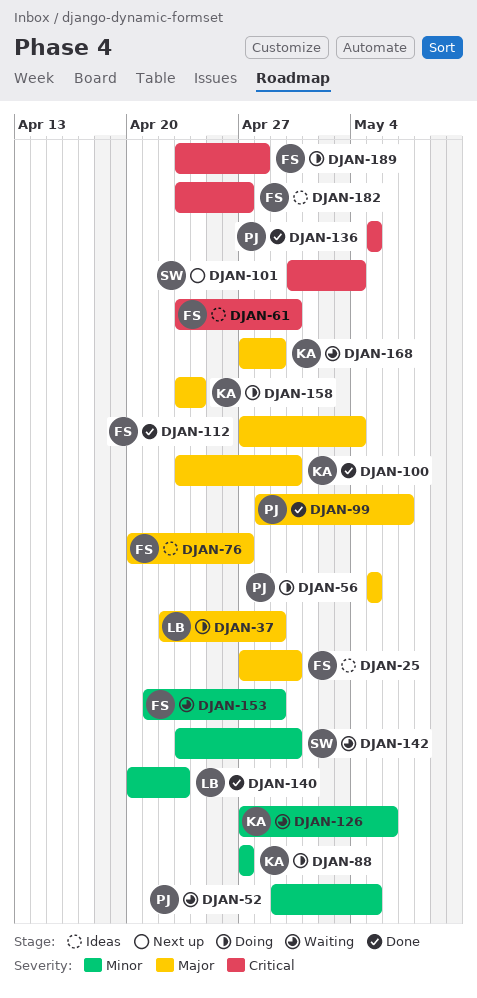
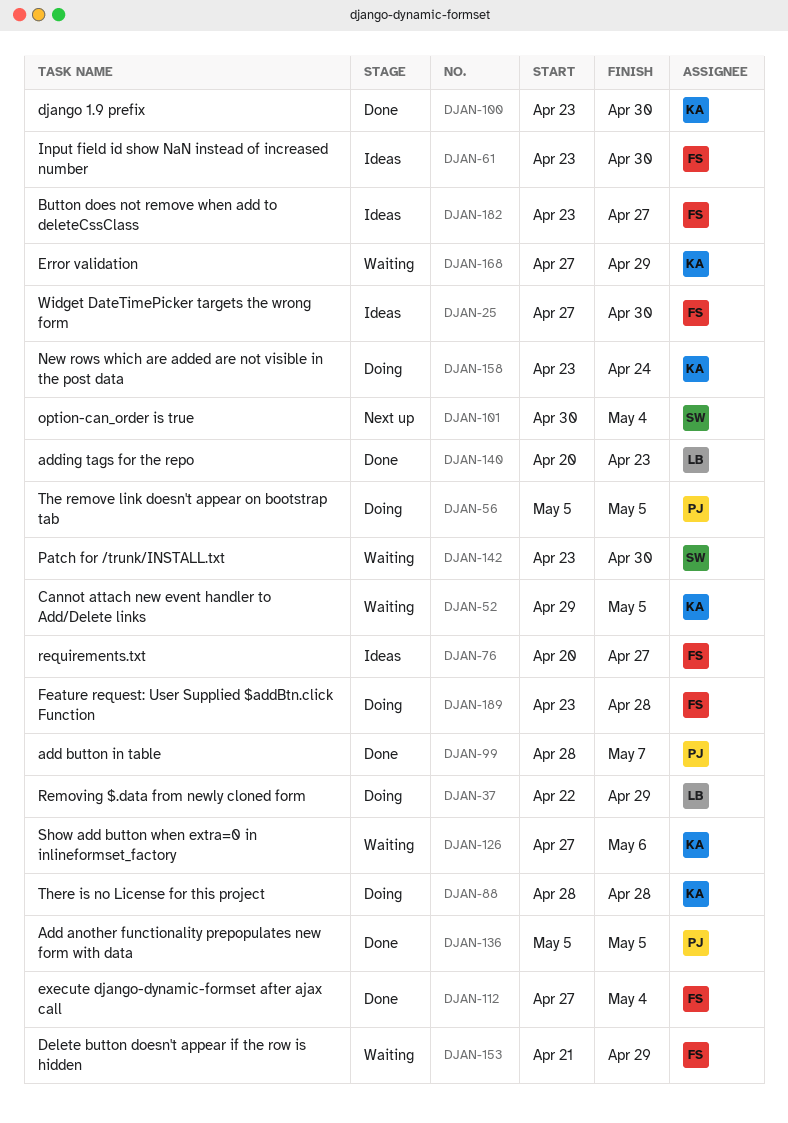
DJAN-52, owner: PJ -> KA
DJAN-88, start: Apr 27 -> Apr 28
DJAN-88, due: Apr 27 -> Apr 28

